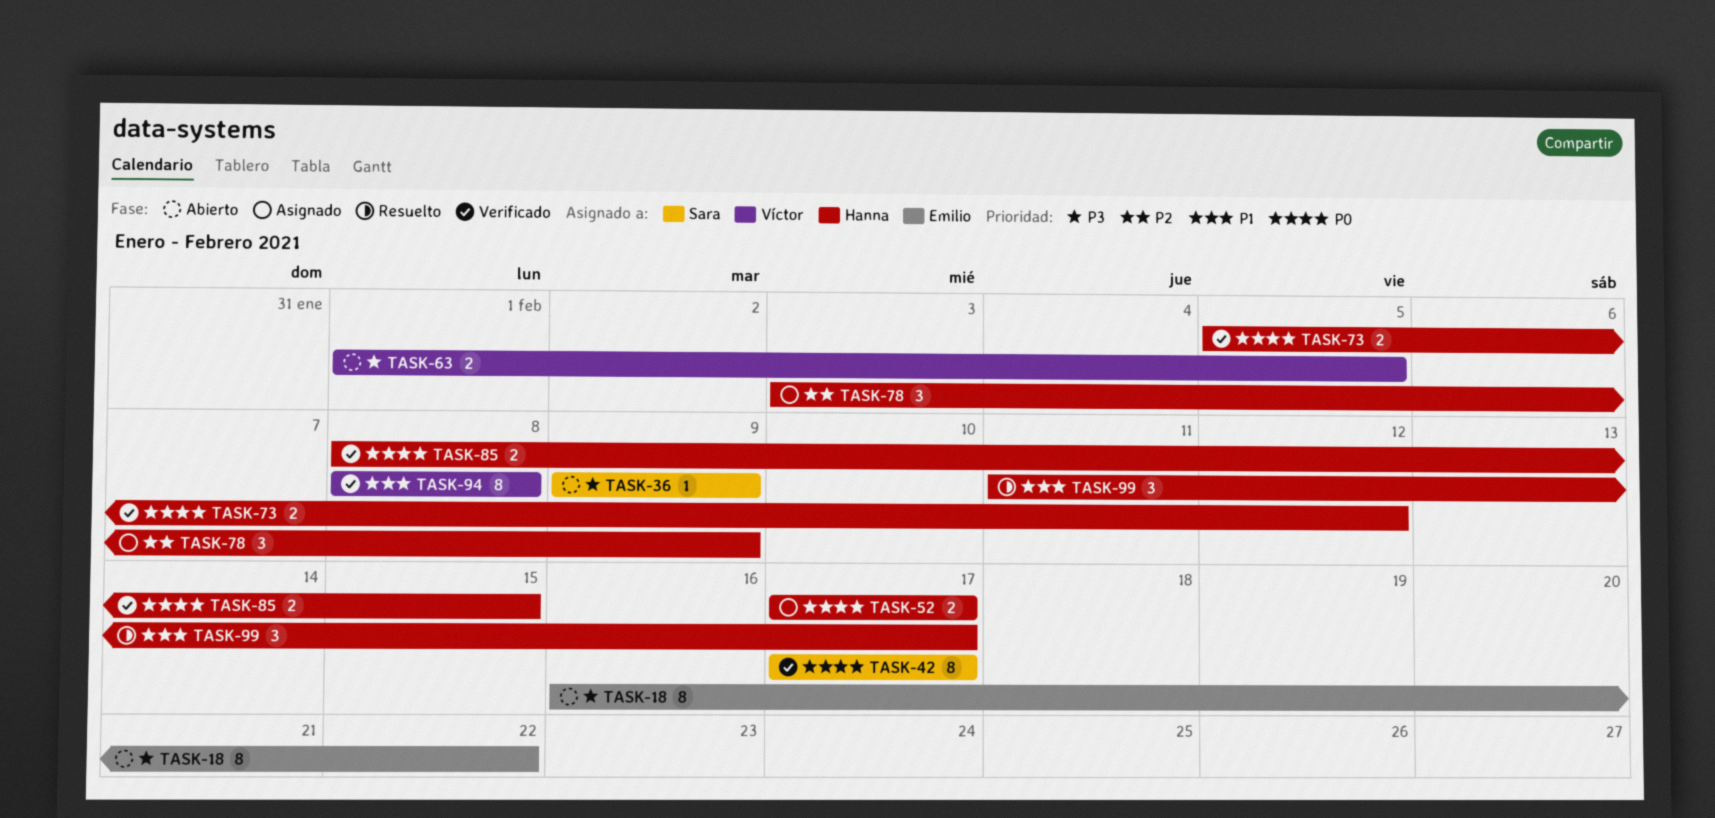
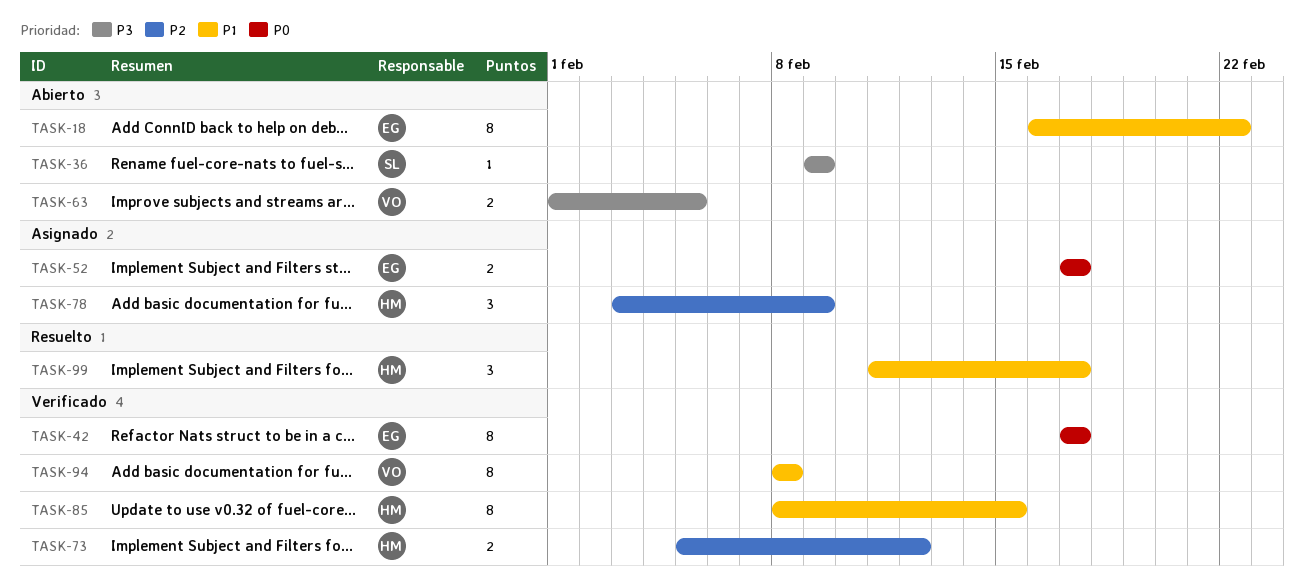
TASK-18, priority: P3 -> P1
TASK-42, owner: Sara -> Emilio
TASK-52, owner: Hanna -> Emilio
TASK-73, priority: P0 -> P2
TASK-85, priority: P0 -> P1
TASK-85, estimate: 2 -> 8

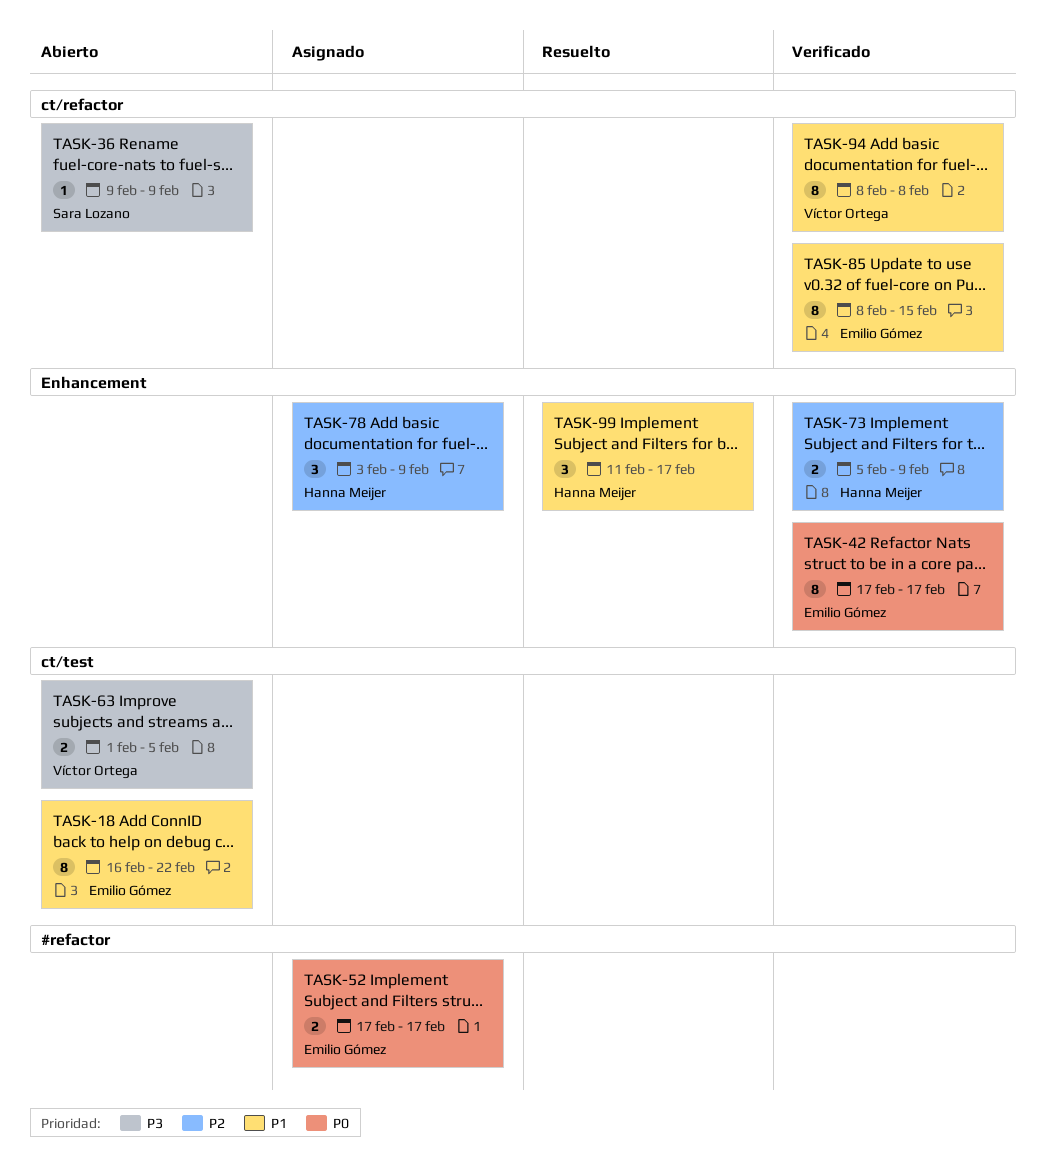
TASK-73, due: Feb 12 -> Feb 9
TASK-85, owner: Hanna Meijer -> Emilio Gómez

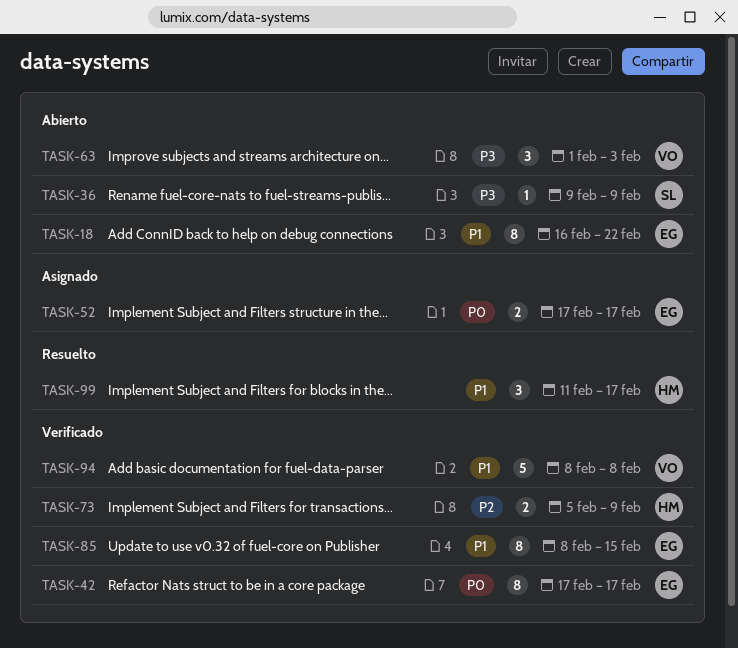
TASK-63, estimate: 2 -> 3
TASK-63, due: Feb 5 -> Feb 3
TASK-78: present -> none
TASK-94, estimate: 8 -> 5

